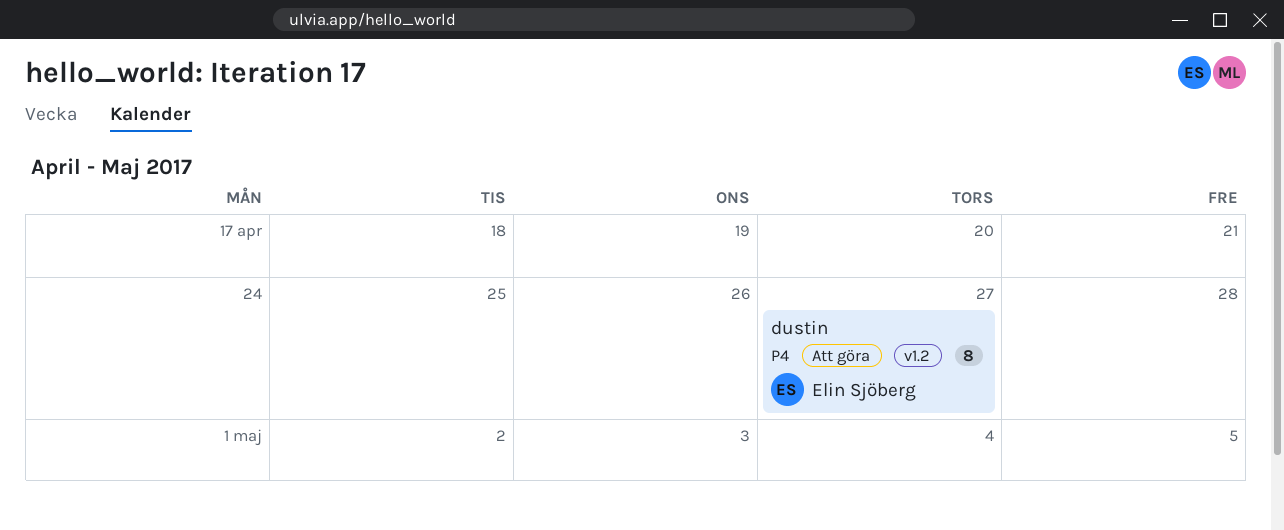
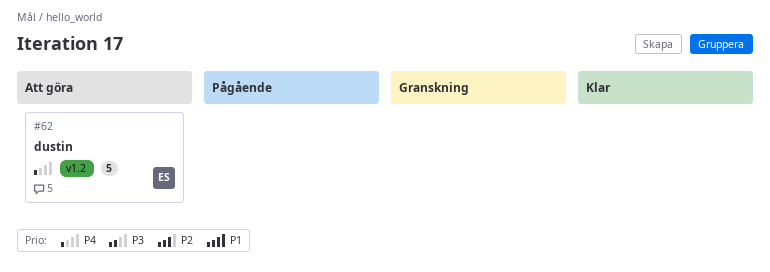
dustin, estimate: 8 -> 5

